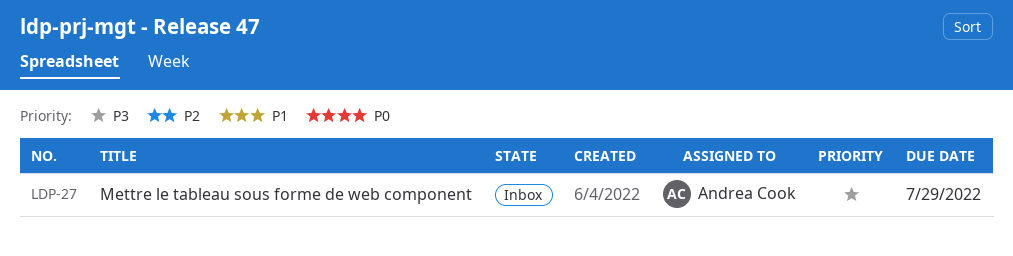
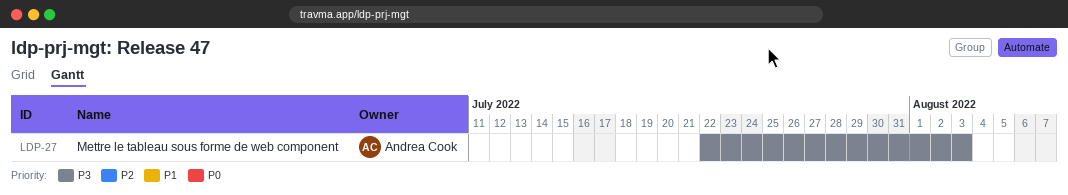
LDP-27, due: Jul 29 -> Aug 3

